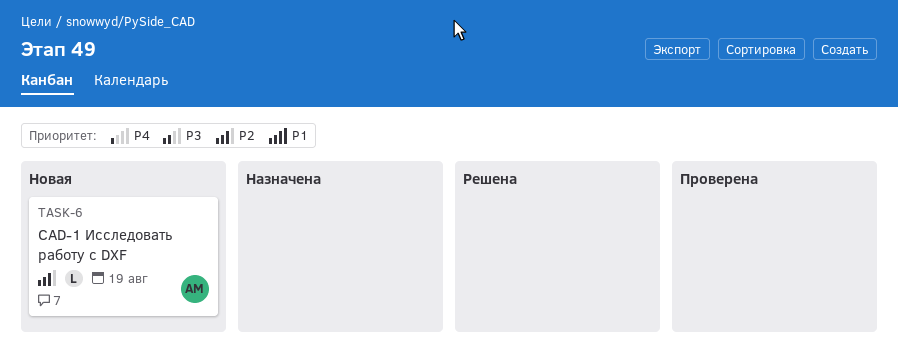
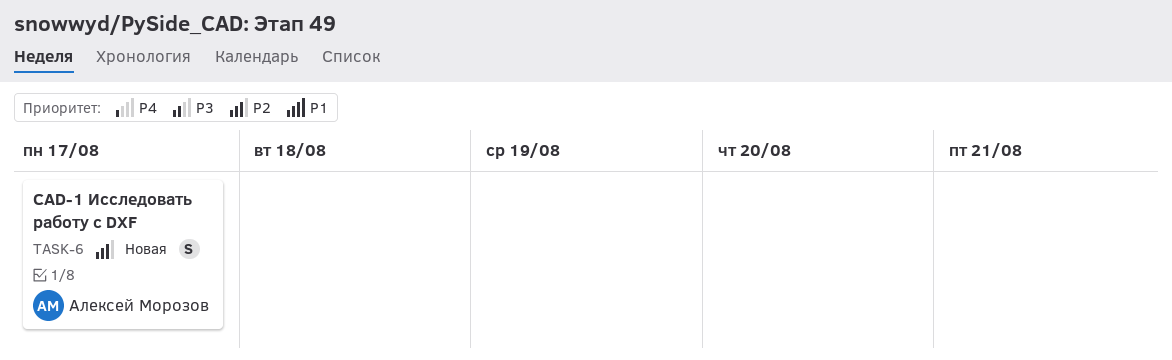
TASK-6, estimate: L -> S
TASK-6, due: Aug 19 -> Aug 17

